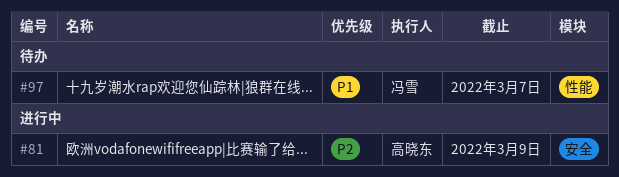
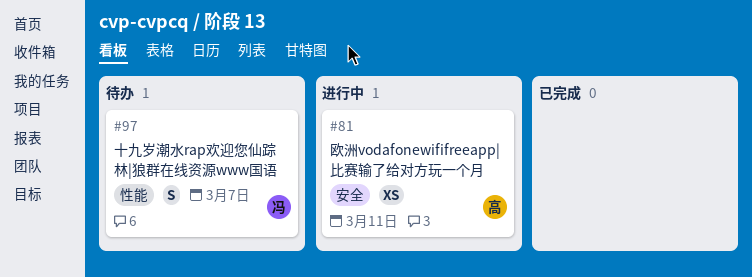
#81, due: Mar 9 -> Mar 11

